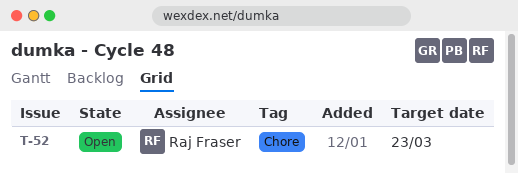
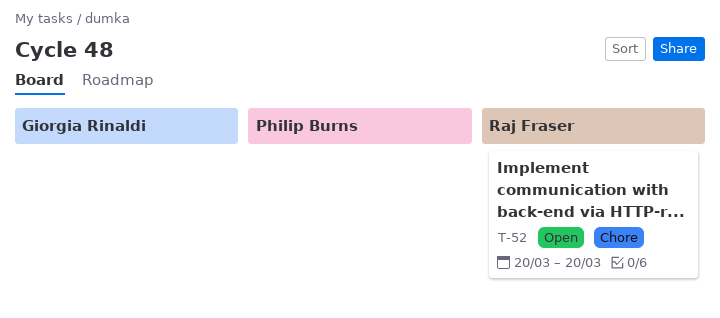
T-52, due: Mar 23 -> Mar 20

